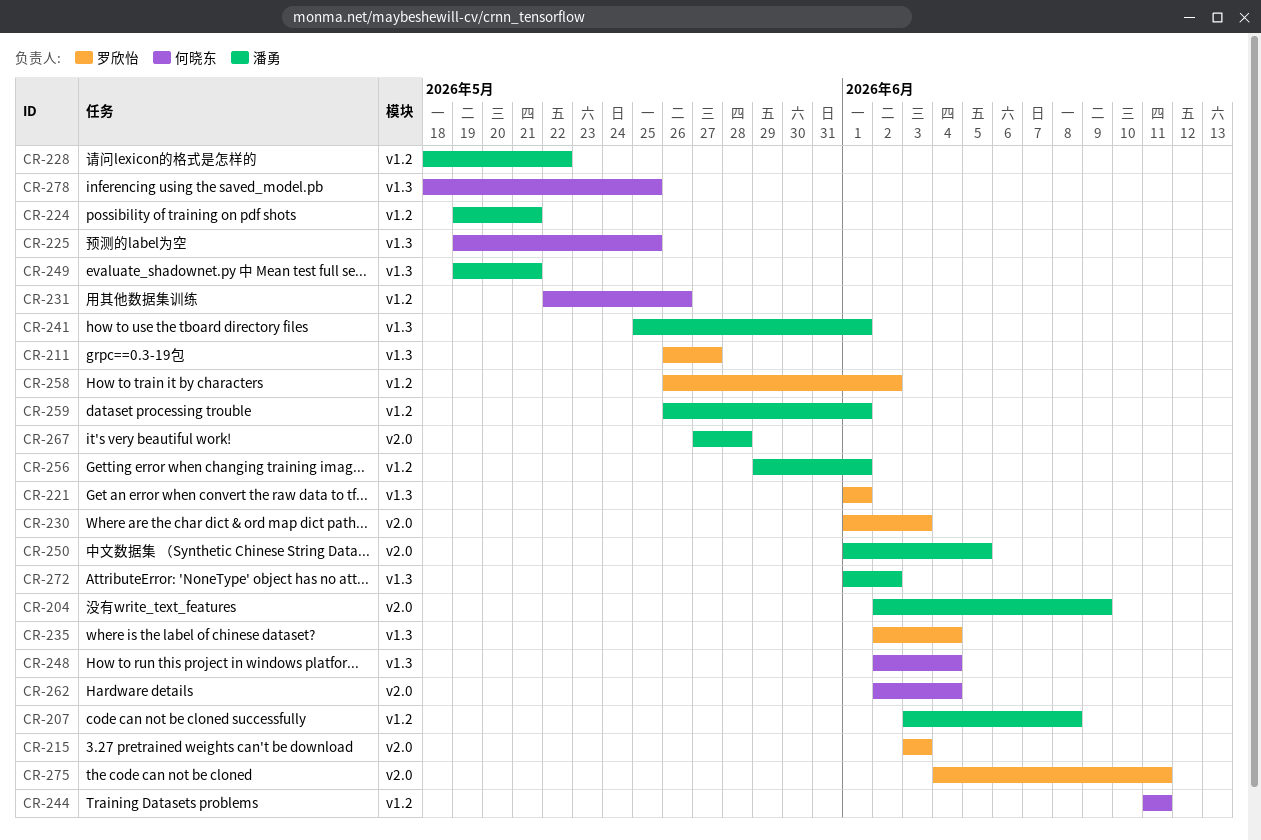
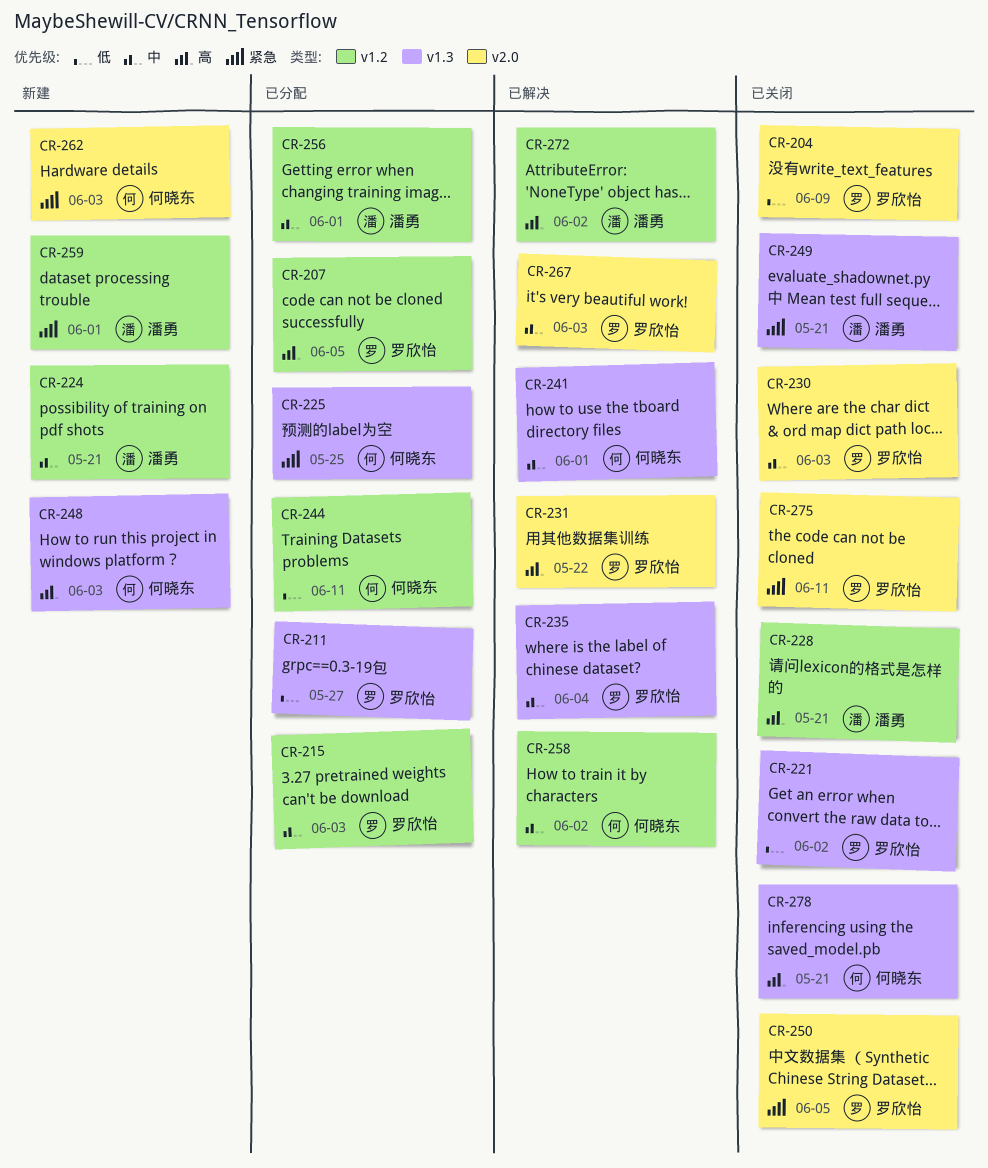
CR-204, owner: 潘勇 -> 罗欣怡
CR-207, owner: 潘勇 -> 罗欣怡
CR-207, due: Jun 8 -> Jun 5
CR-215, label: v2.0 -> v1.2
CR-221, due: Jun 1 -> Jun 2
CR-228, due: May 22 -> May 21
CR-231, owner: 何晓东 -> 罗欣怡
CR-231, label: v1.2 -> v2.0
CR-231, due: May 26 -> May 22
CR-241, owner: 潘勇 -> 何晓东
CR-248, due: Jun 4 -> Jun 3
CR-250, owner: 潘勇 -> 罗欣怡
CR-258, owner: 罗欣怡 -> 何晓东
CR-262, due: Jun 4 -> Jun 3
CR-267, owner: 潘勇 -> 罗欣怡
CR-267, due: May 28 -> Jun 3
CR-272, label: v1.3 -> v1.2
CR-278, due: May 25 -> May 21

